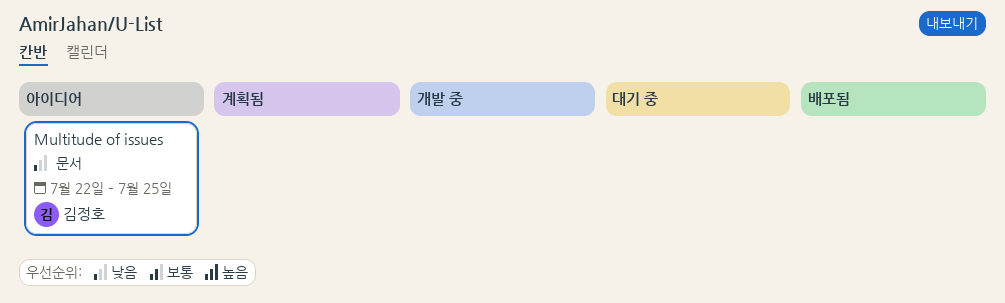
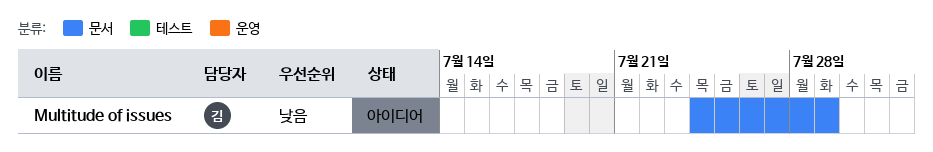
Multitude of issues, start: Jul 22 -> Jul 24
Multitude of issues, due: Jul 25 -> Jul 29

